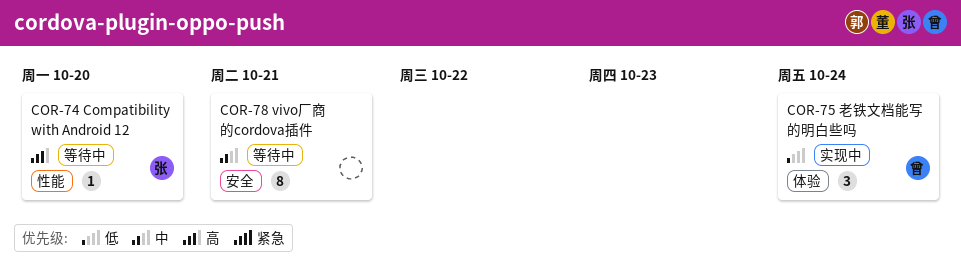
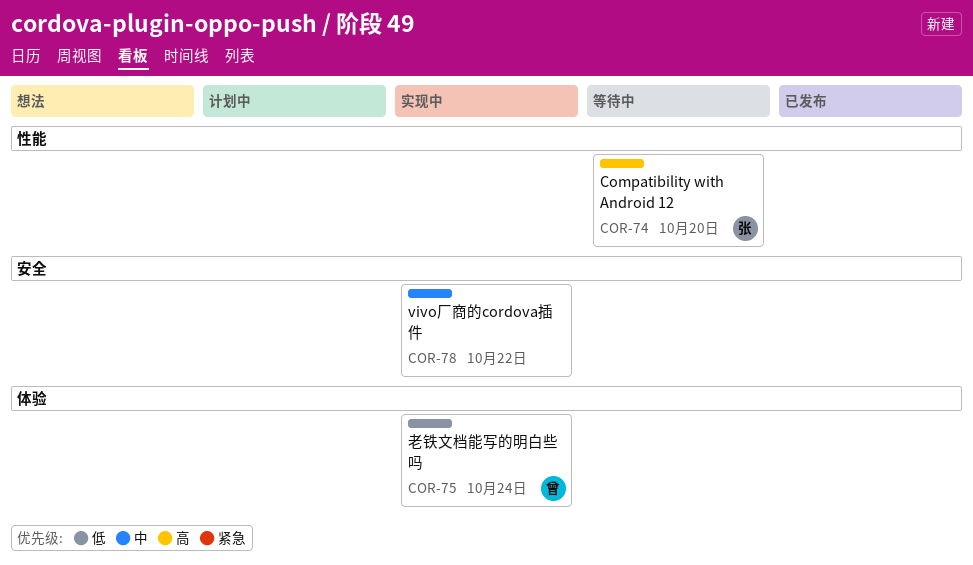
COR-78, status: 等待中 -> 实现中
COR-78, due: Oct 21 -> Oct 22

